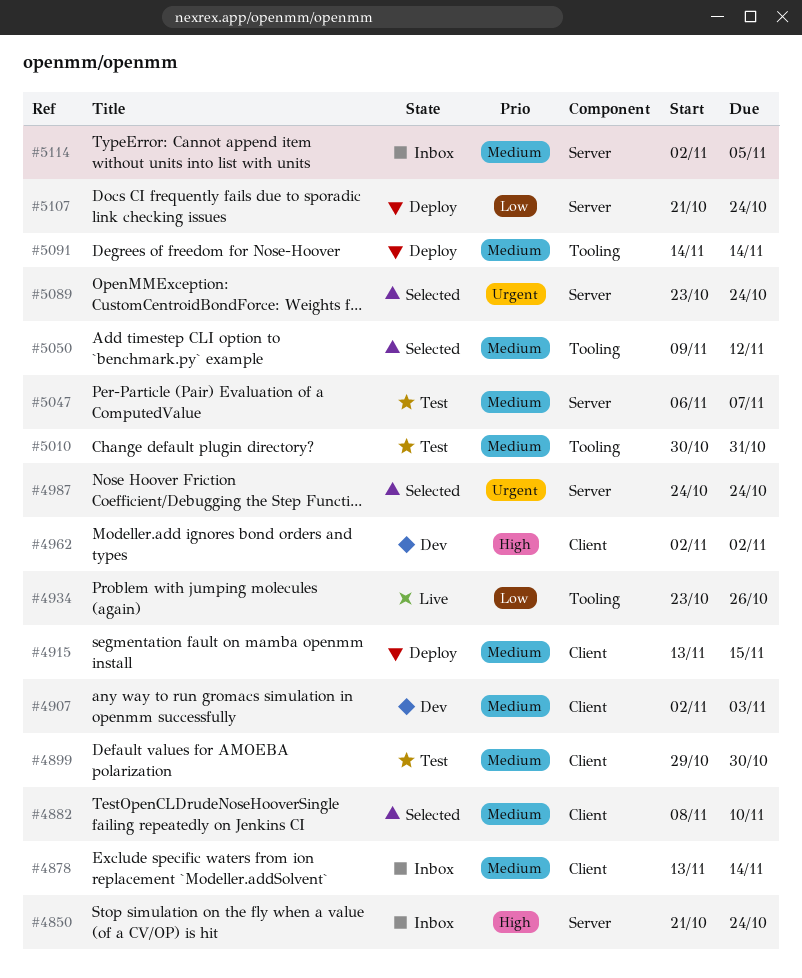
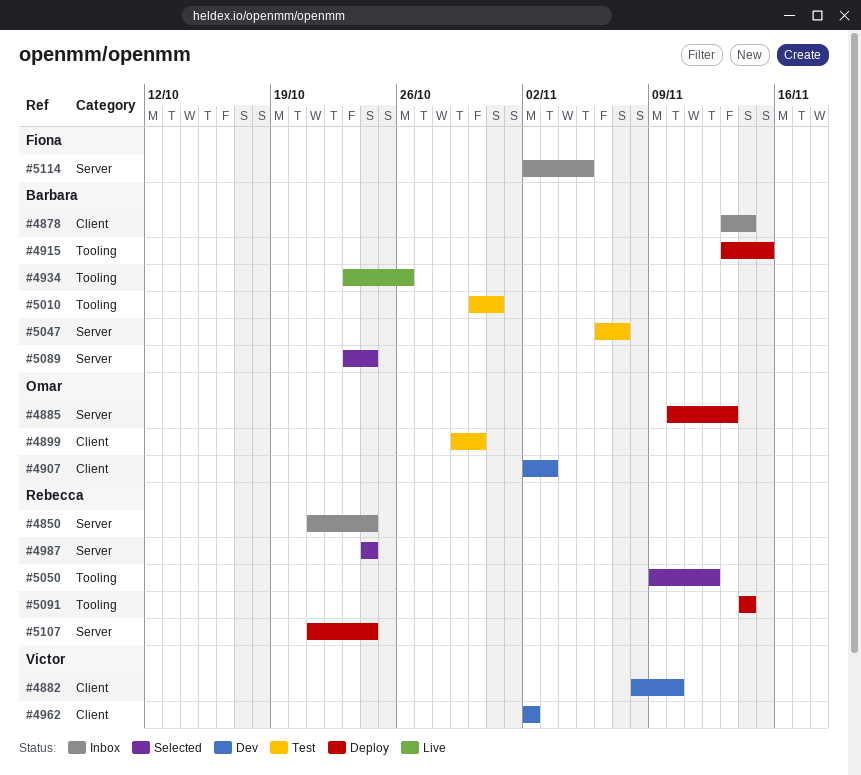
#4882, status: Selected -> Dev
#4885: none -> present
#4915, label: Client -> Tooling

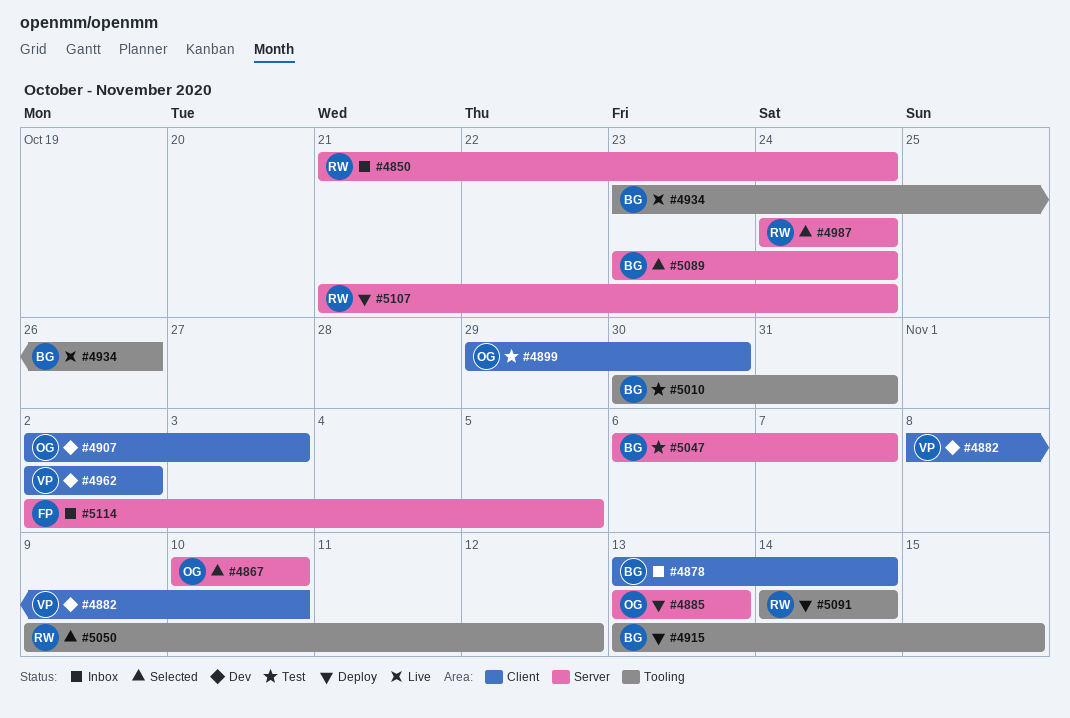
#4867: none -> present
#4885, start: Nov 10 -> Nov 13

